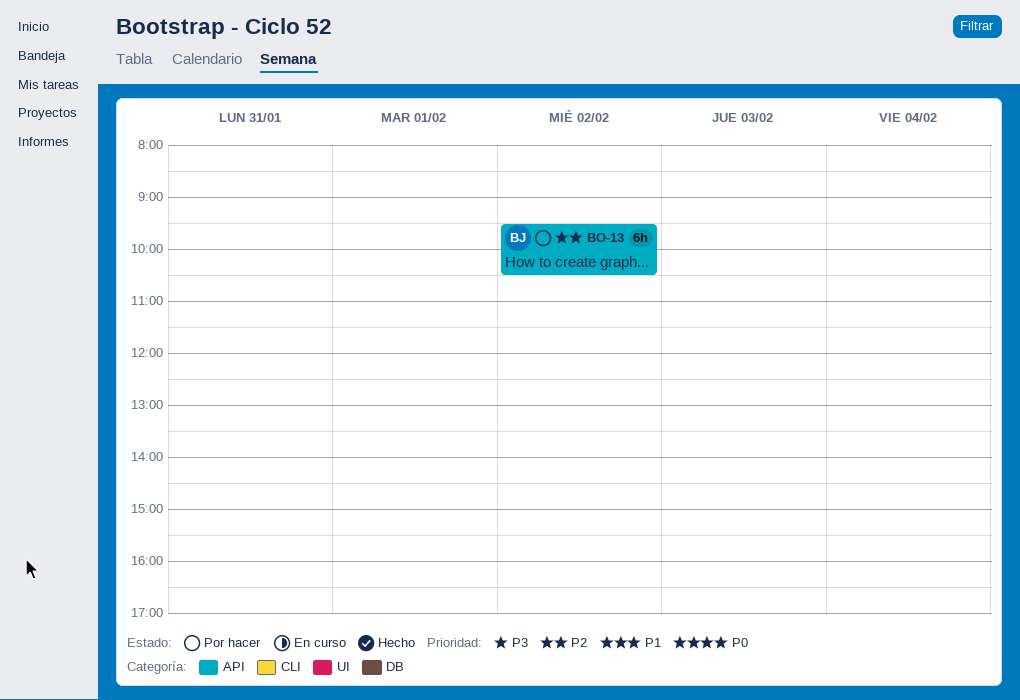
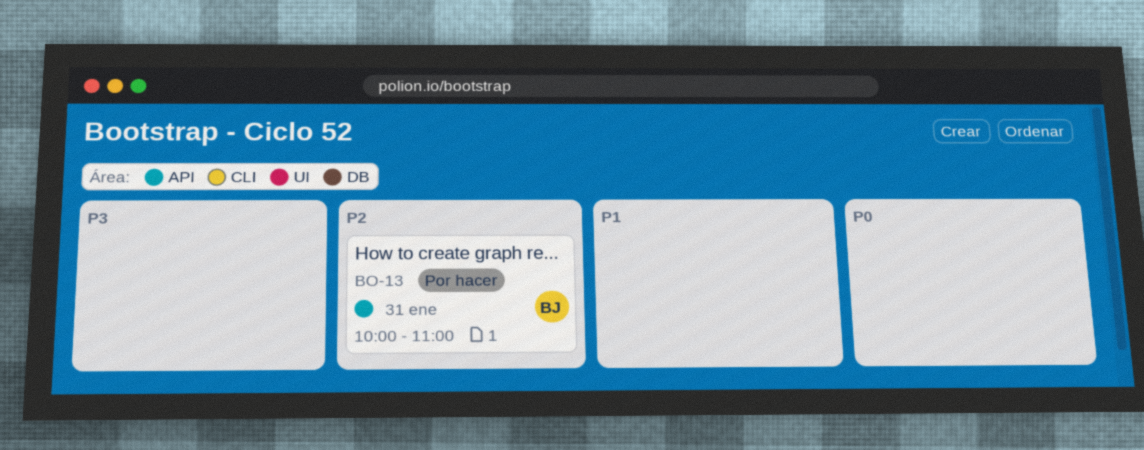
BO-13, day: Feb 2 -> Jan 31
BO-13, begins: 09:30 -> 10:00
BO-13, ends: 10:30 -> 11:00

